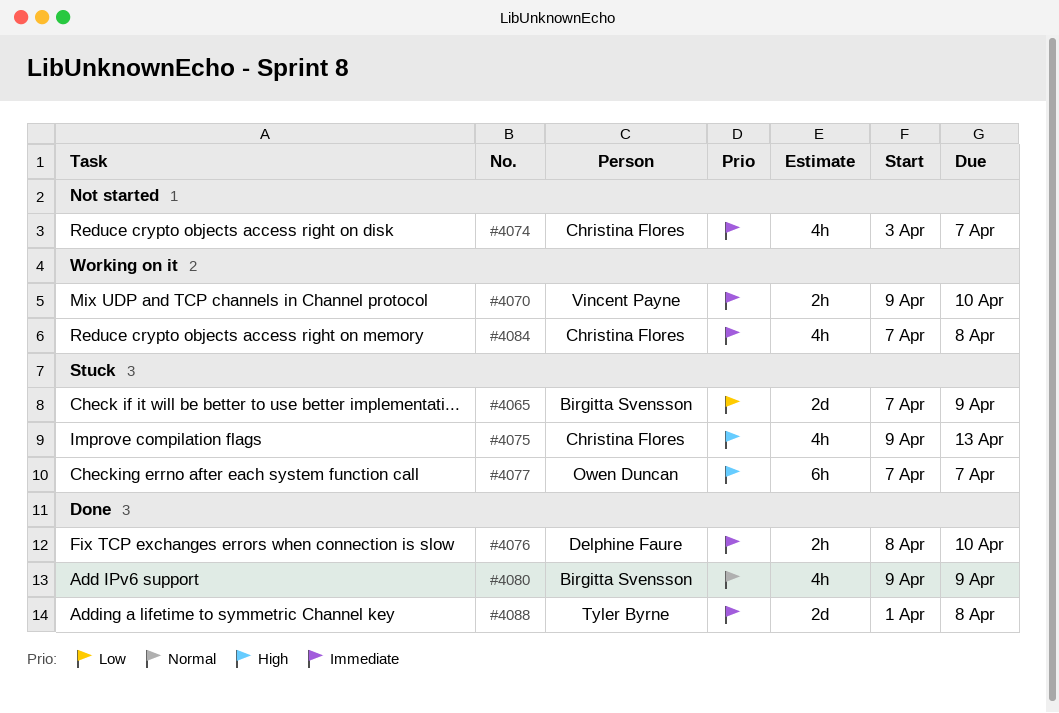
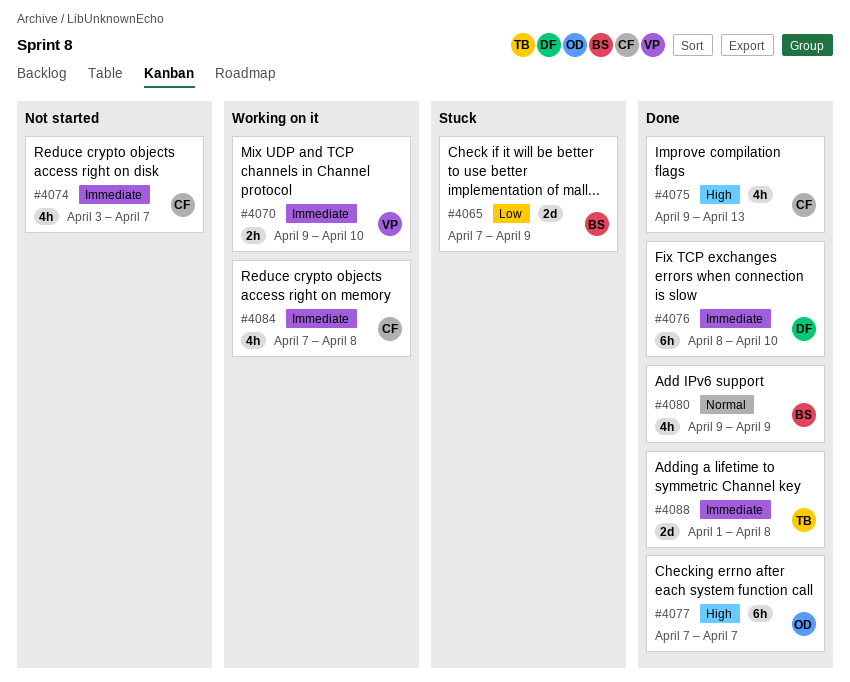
#4075, status: Stuck -> Done
#4076, estimate: 2h -> 6h
#4077, status: Stuck -> Done

